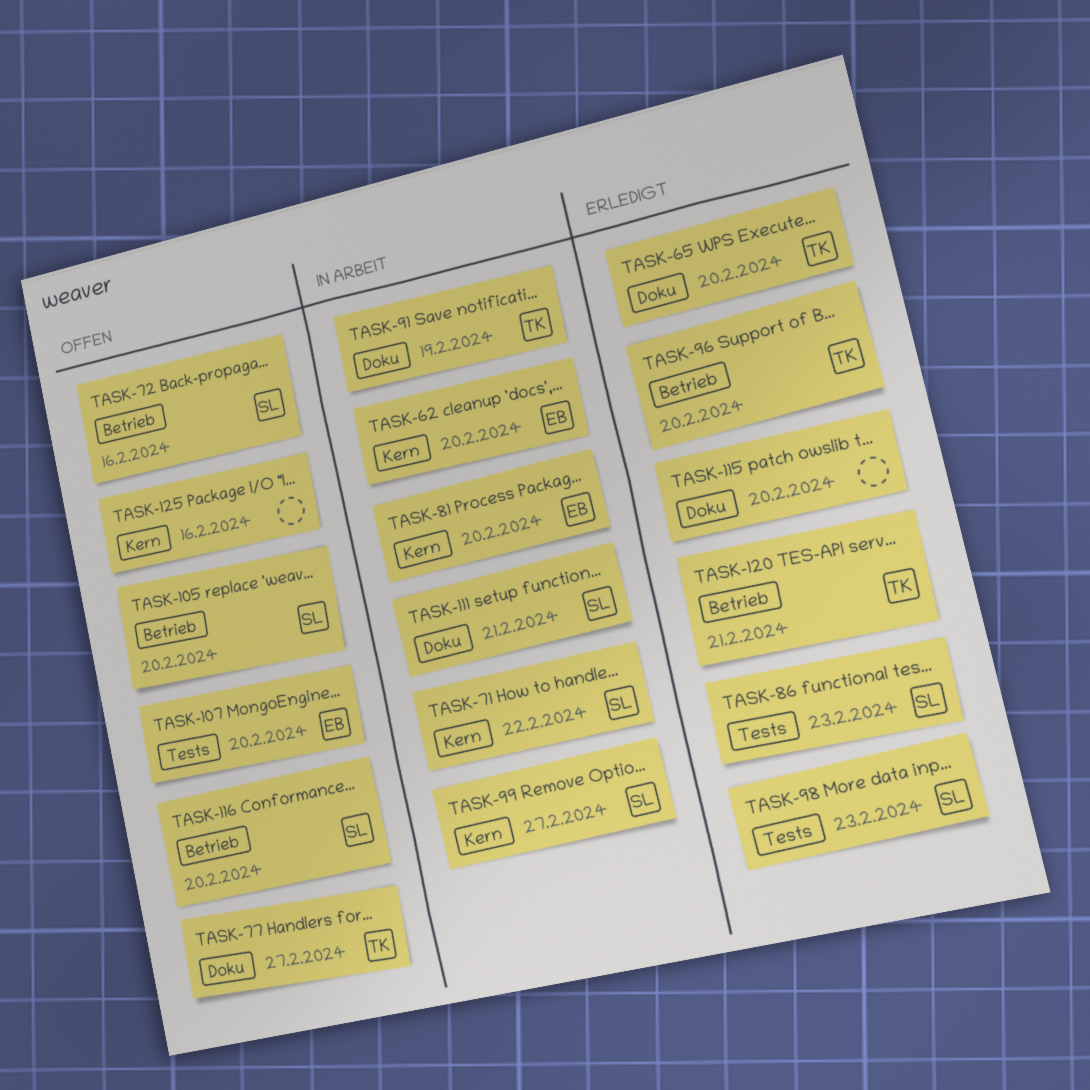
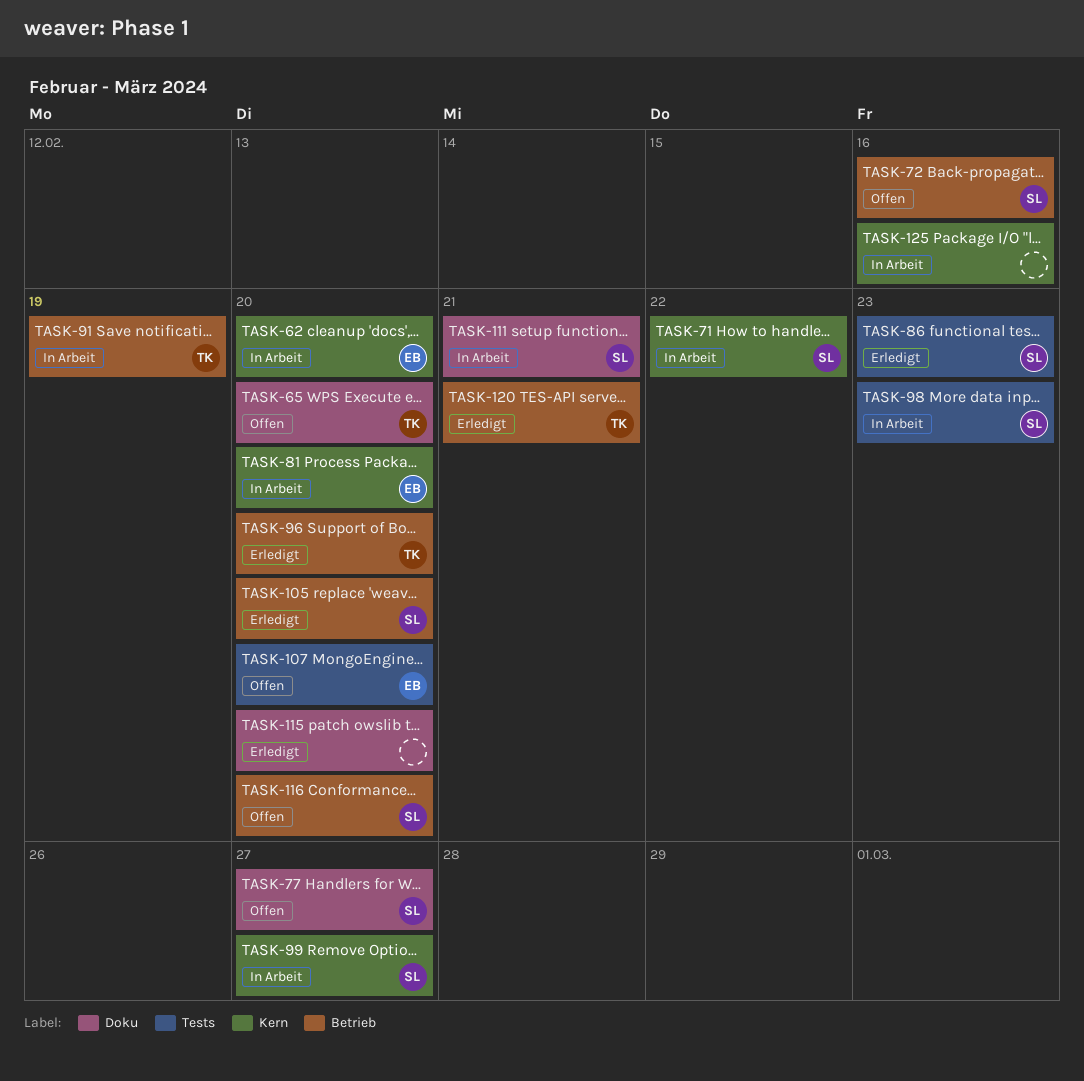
TASK-65, status: Erledigt -> Offen
TASK-77, owner: TK -> SL
TASK-91, label: Doku -> Betrieb
TASK-98, status: Erledigt -> In Arbeit
TASK-105, status: Offen -> Erledigt
TASK-125, status: Offen -> In Arbeit

